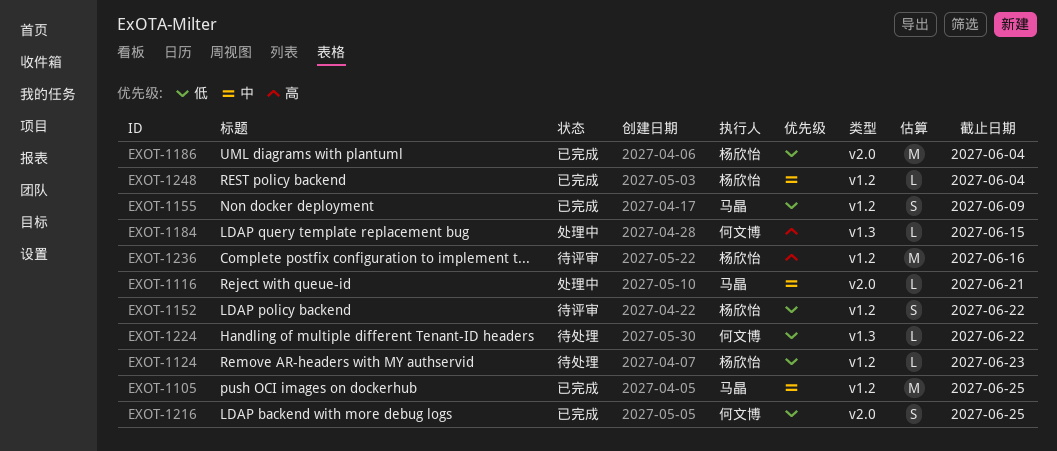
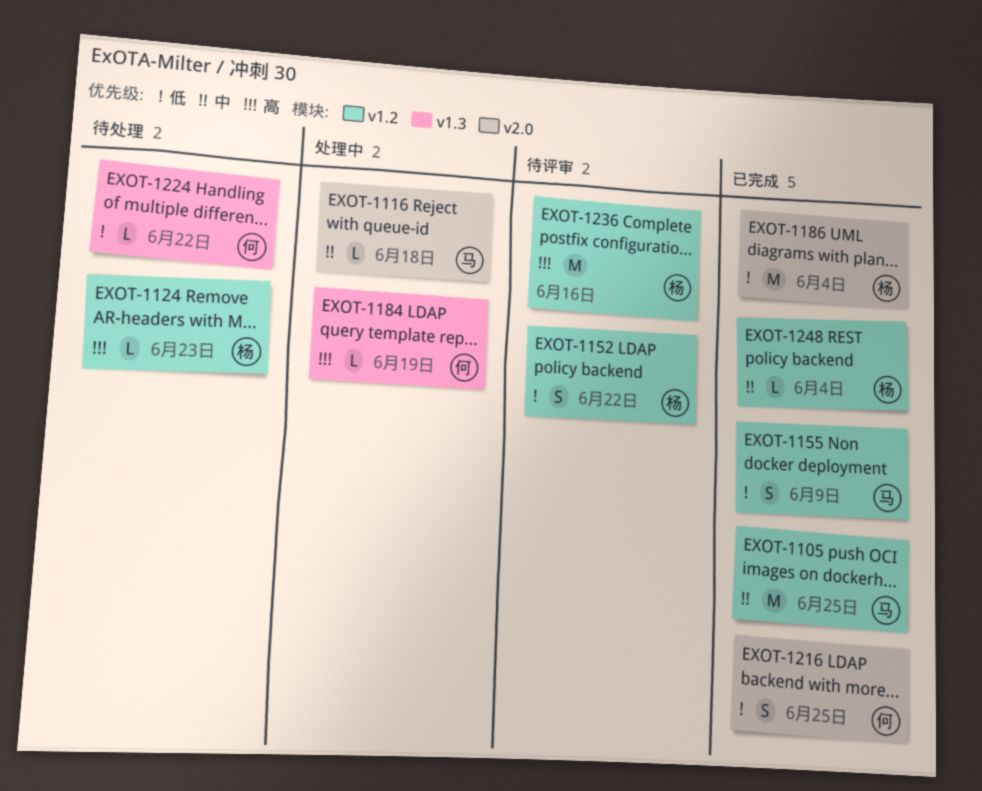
EXOT-1116, due: Jun 21 -> Jun 18
EXOT-1124, priority: 低 -> 高
EXOT-1184, due: Jun 15 -> Jun 19

